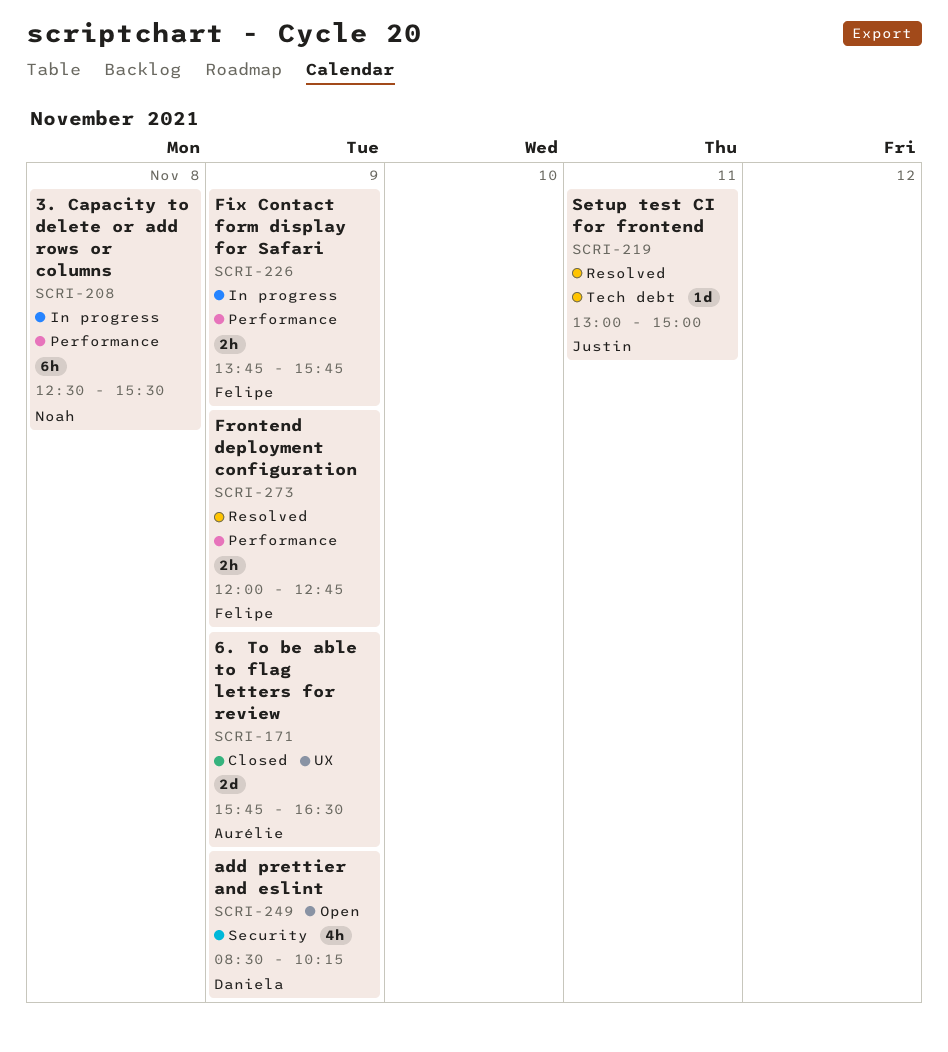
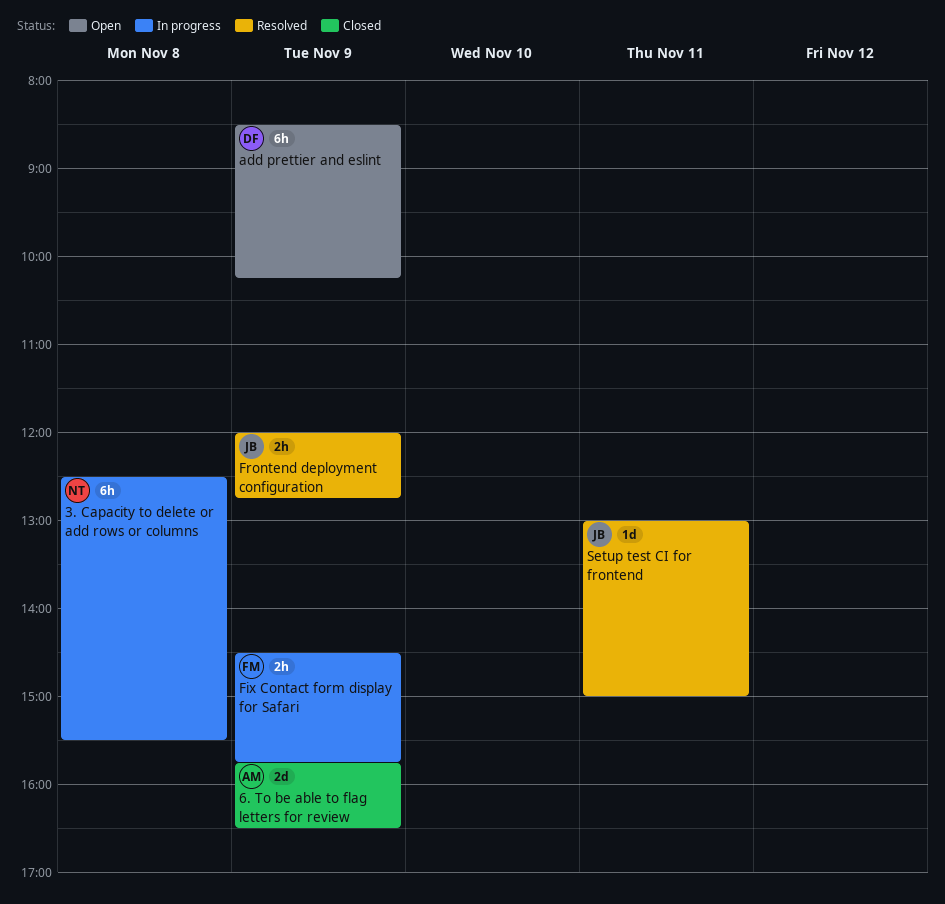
add prettier and eslint, estimate: 4h -> 6h
Fix Contact form display for Safari, begins: 13:45 -> 14:30
Frontend deployment configuration, owner: Felipe -> Justin

